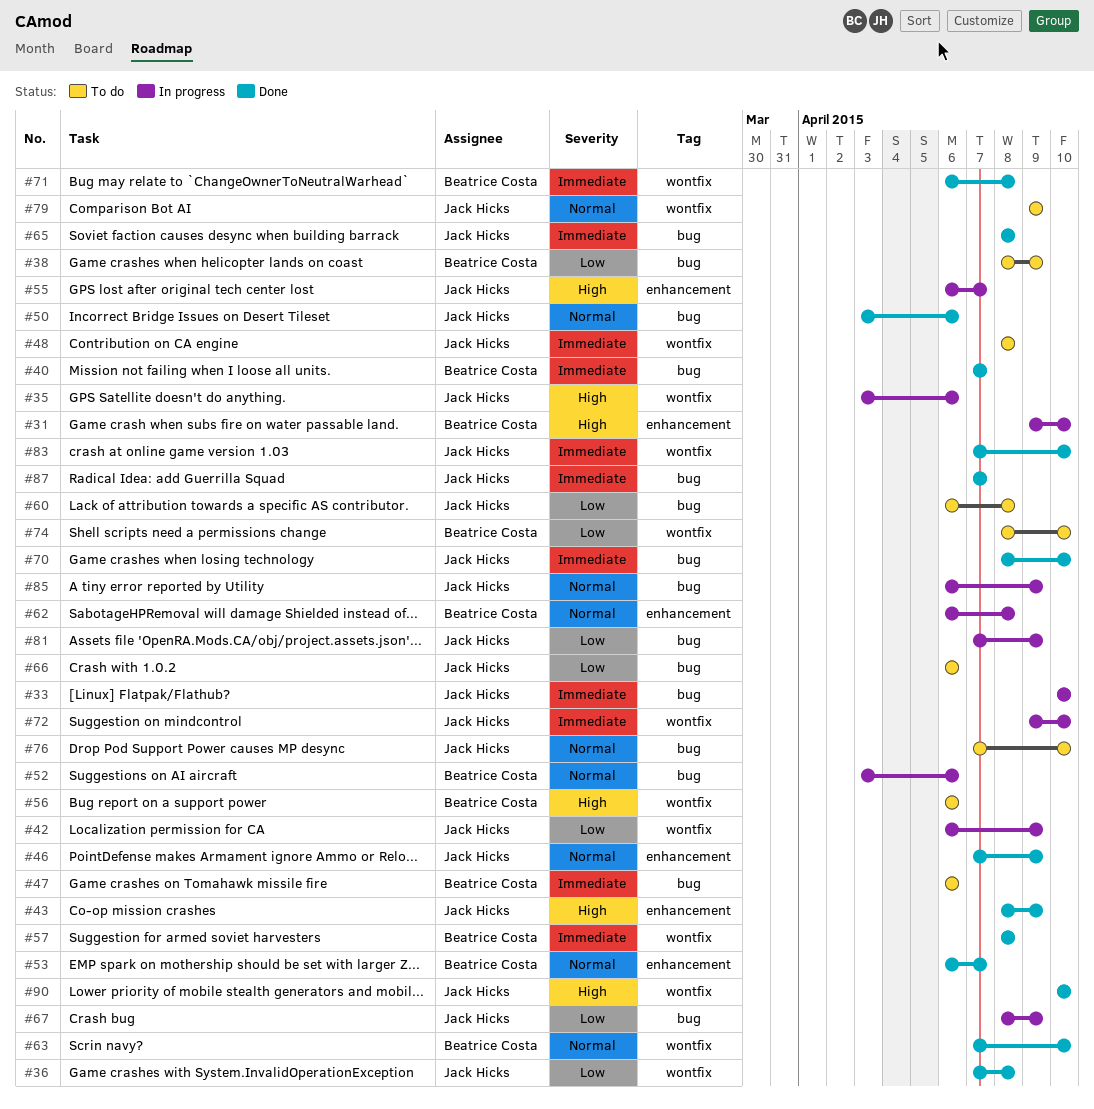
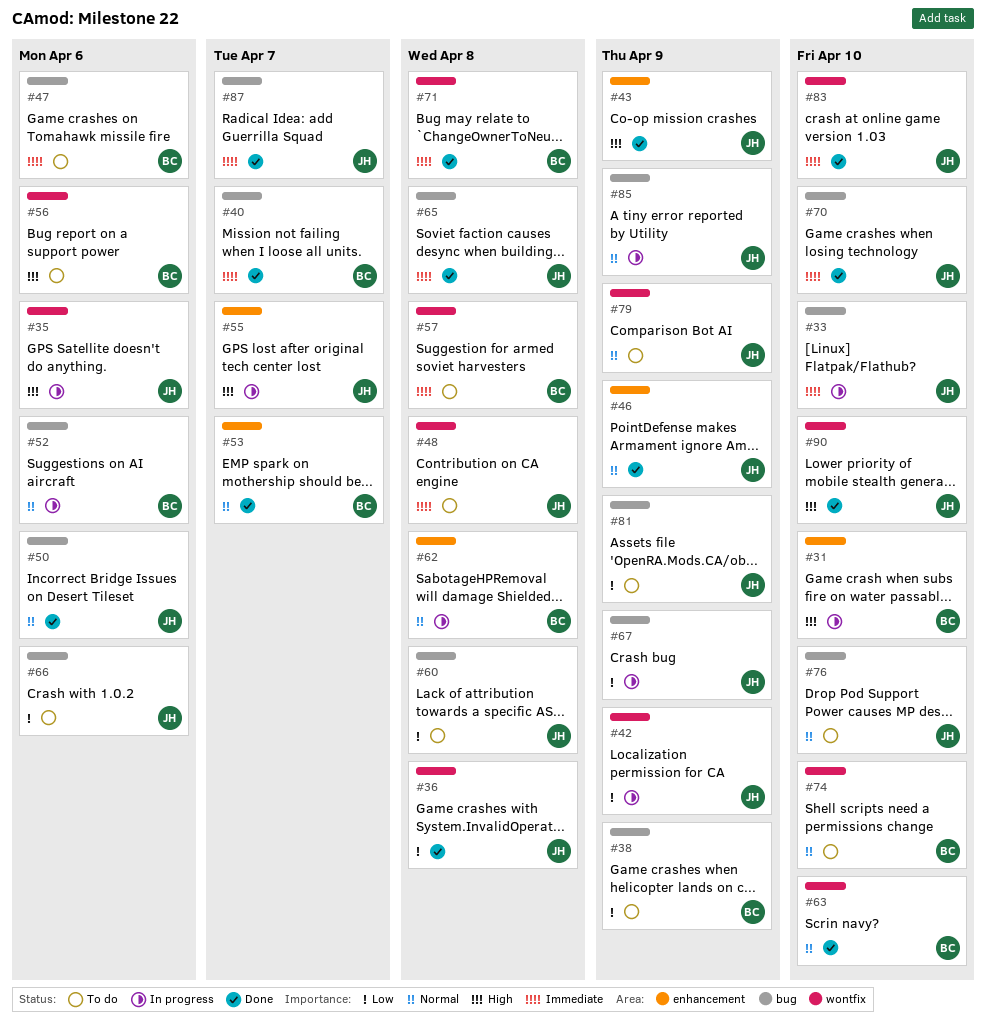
#57, status: Done -> To do
#72: present -> none
#74, priority: Low -> Normal
#81, status: In progress -> To do

